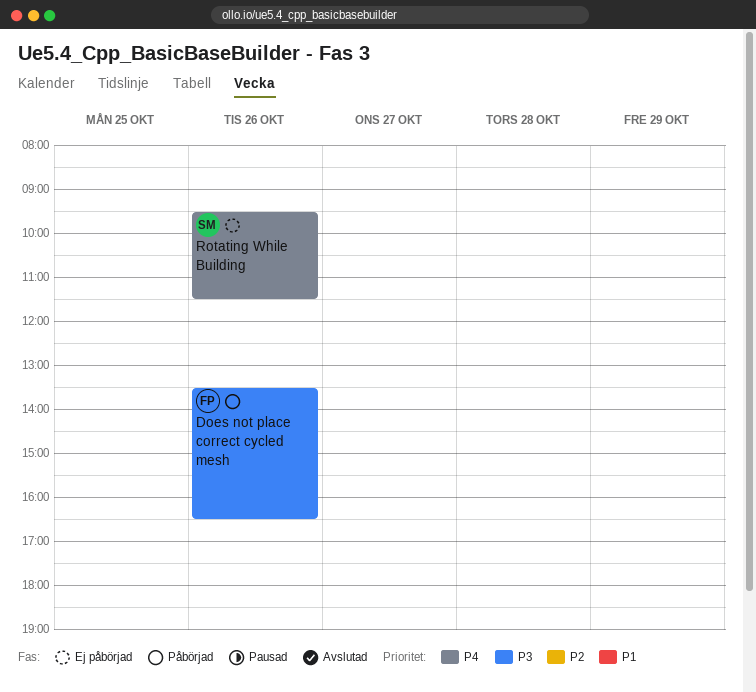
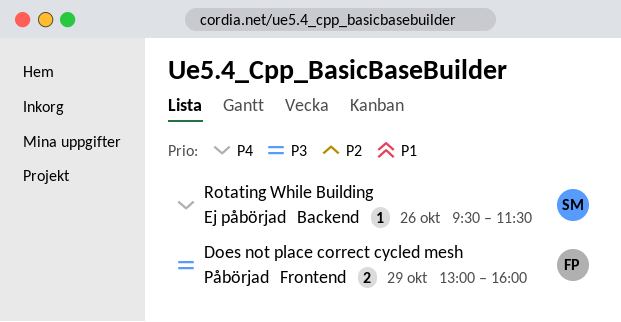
Does not place correct cycled mesh, day: Oct 26 -> Oct 29
Does not place correct cycled mesh, begins: 13:30 -> 13:00
Does not place correct cycled mesh, ends: 16:30 -> 16:00

